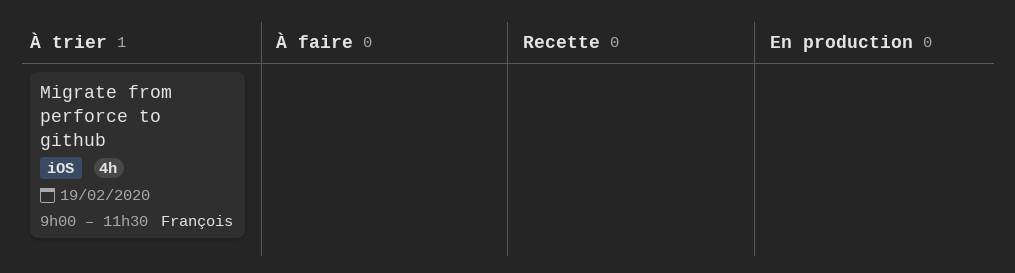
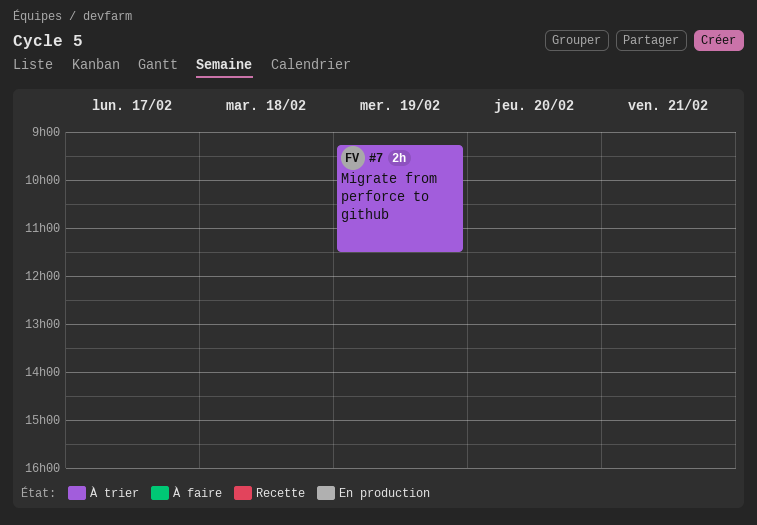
Migrate from perforce to github, estimate: 4h -> 2h
Migrate from perforce to github, begins: 09:00 -> 09:15

